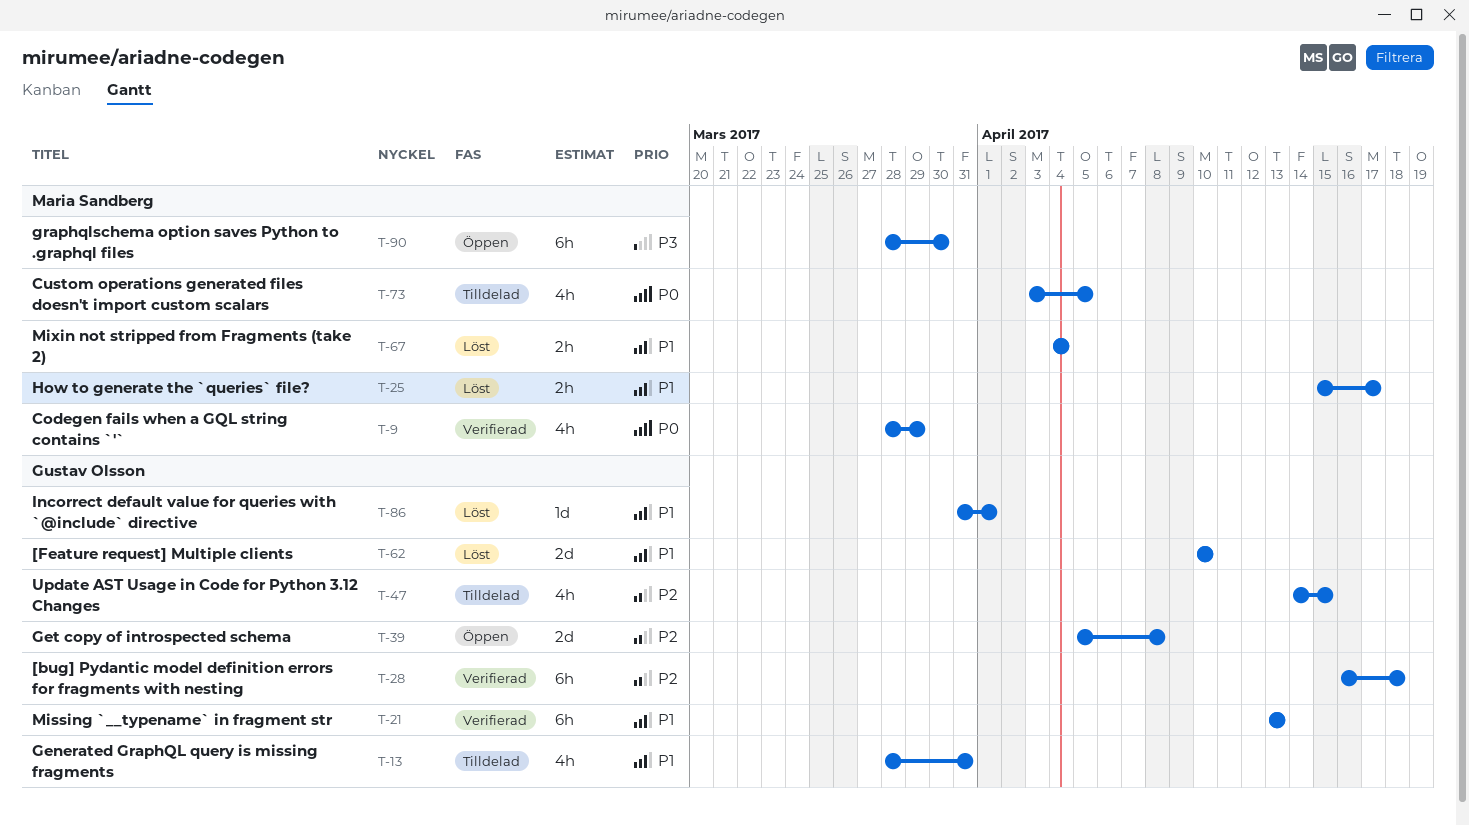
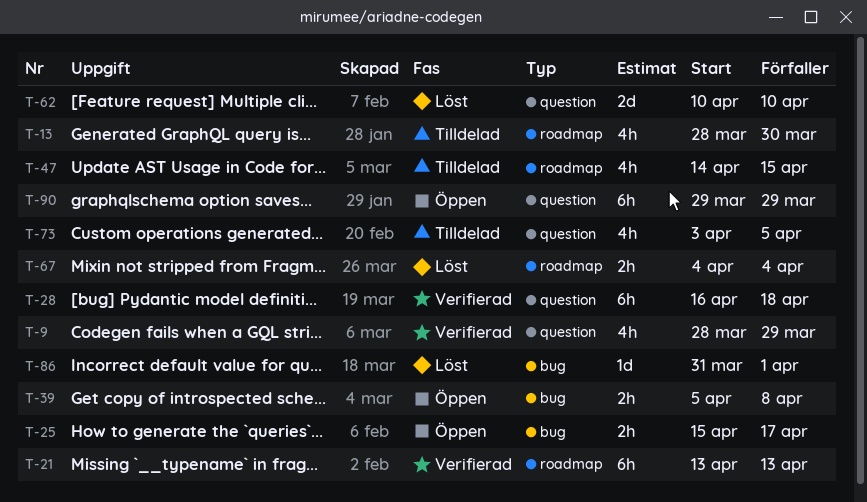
T-13, due: Mar 31 -> Mar 30
T-25, status: Löst -> Öppen
T-39, estimate: 2d -> 2h
T-90, start: Mar 28 -> Mar 29
T-90, due: Mar 30 -> Mar 29

